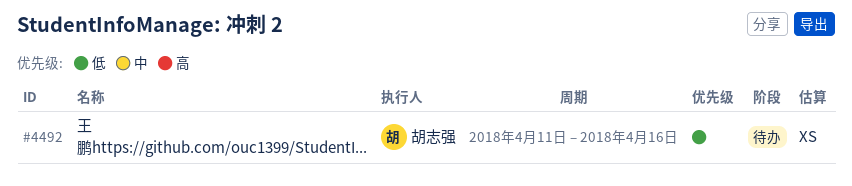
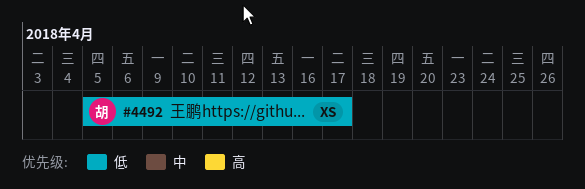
#4492, start: Apr 11 -> Apr 5
#4492, due: Apr 16 -> Apr 17

